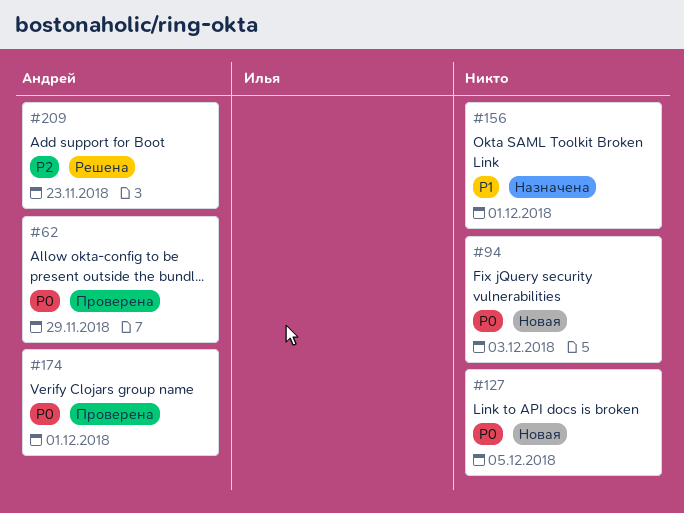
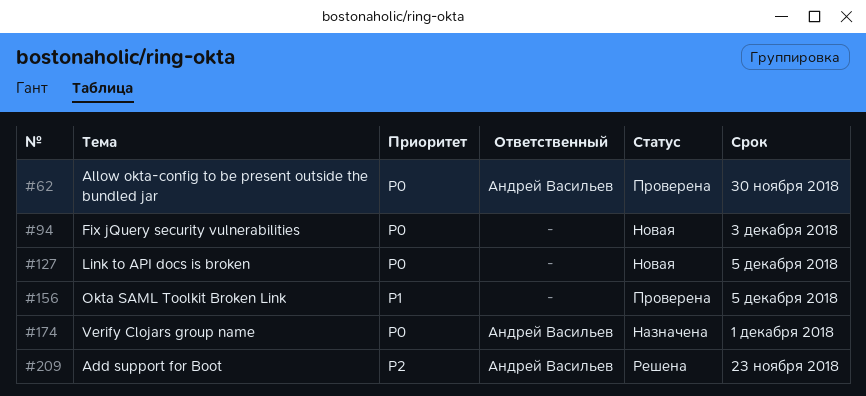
#62, due: Nov 29 -> Nov 30
#156, status: Назначена -> Проверена
#156, due: Dec 1 -> Dec 5
#174, status: Проверена -> Назначена

